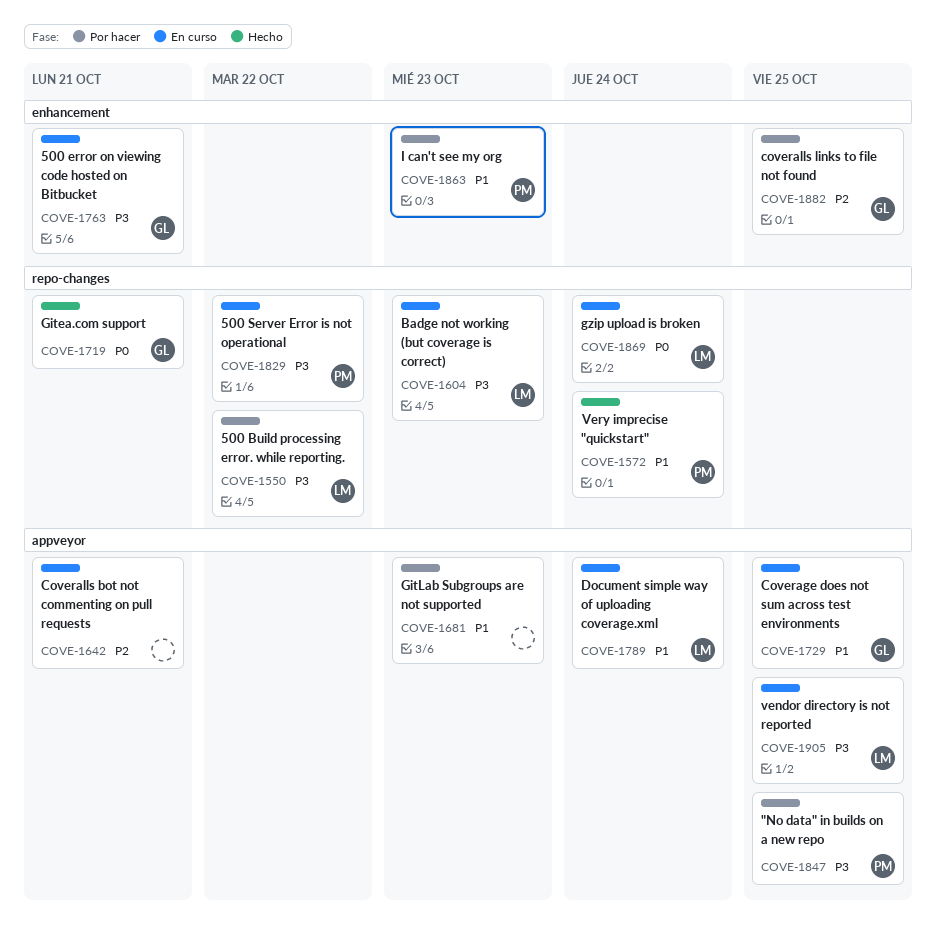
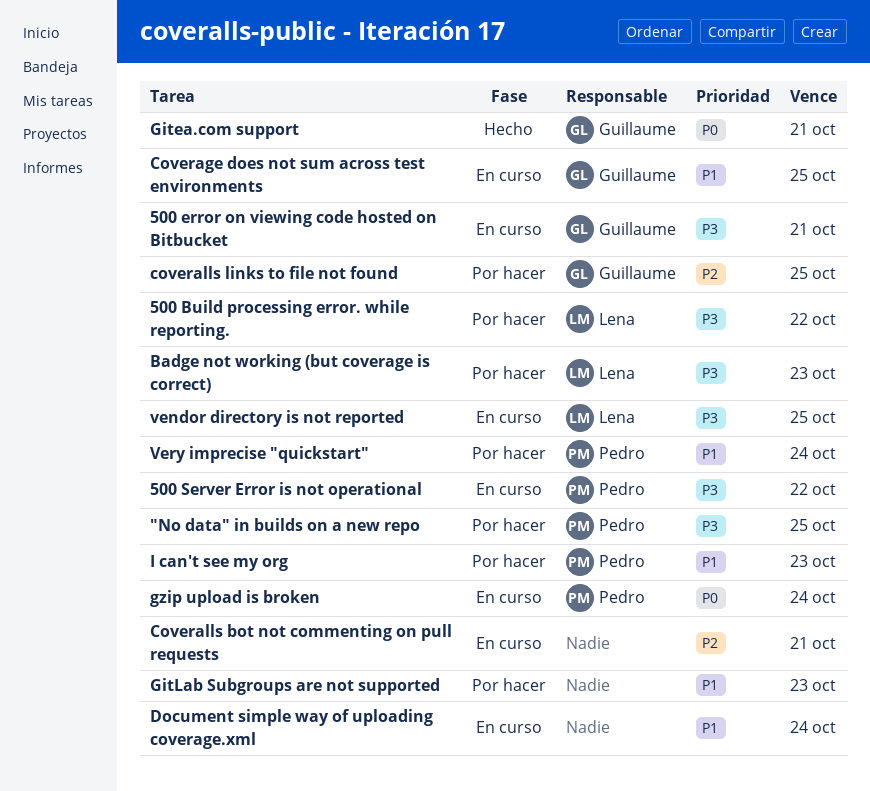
Badge not working (but coverage is correct), status: En curso -> Por hacer
Document simple way of uploading coverage.xml, owner: Lena -> none
gzip upload is broken, owner: Lena -> Pedro
Very imprecise "quickstart", status: Hecho -> Por hacer

